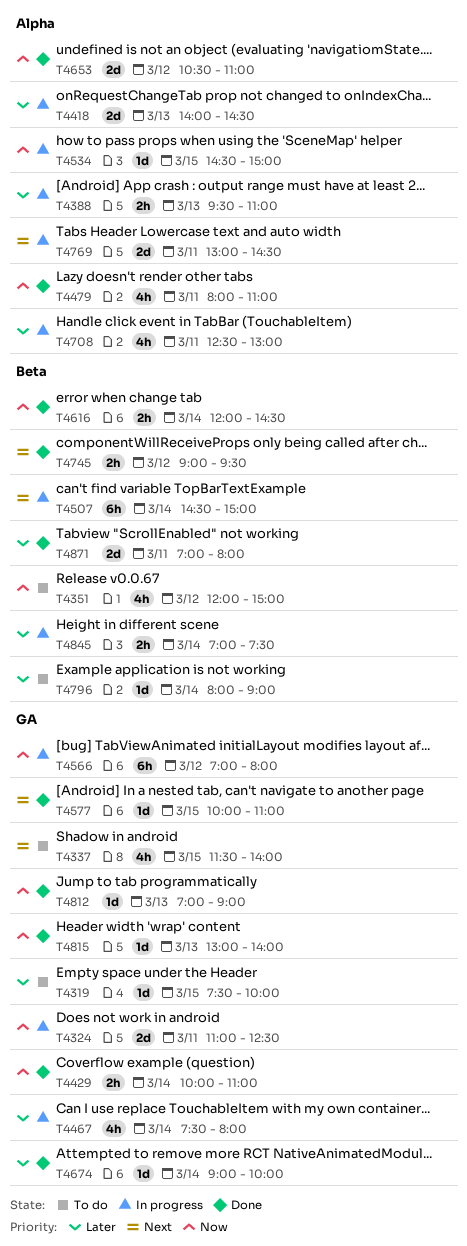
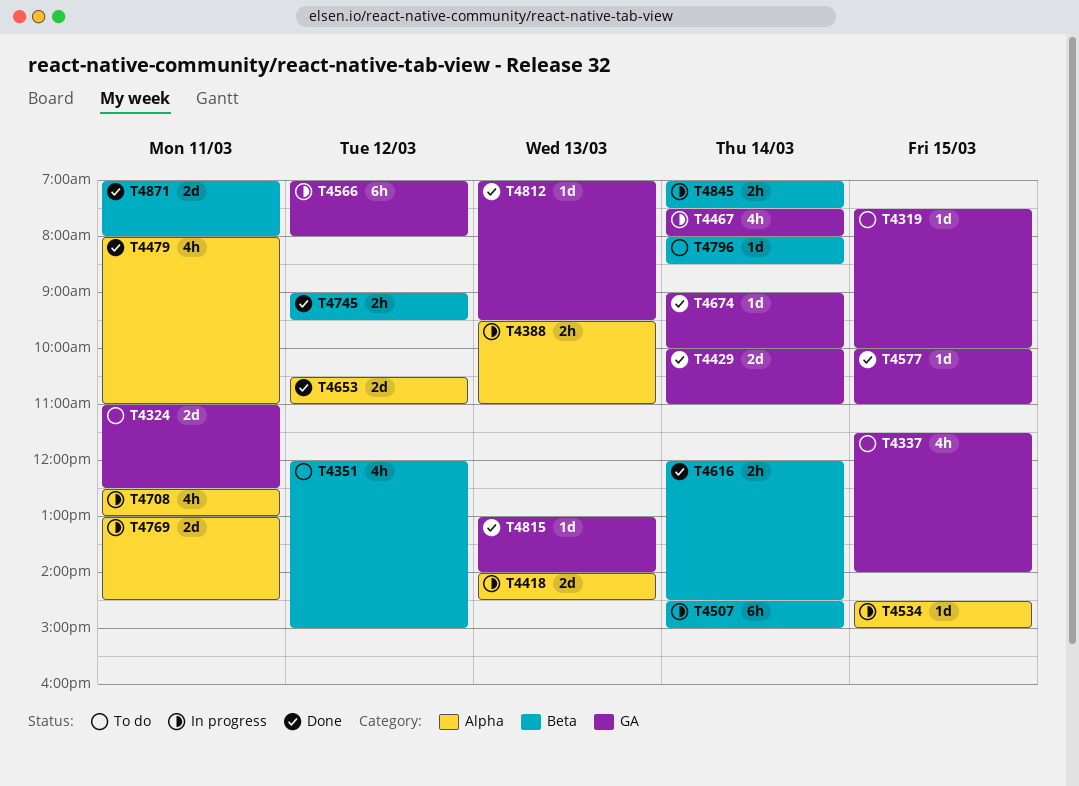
T4324, status: In progress -> To do
T4429, estimate: 2h -> 2d
T4796, ends: 09:00 -> 08:30
T4812, ends: 09:00 -> 09:30

